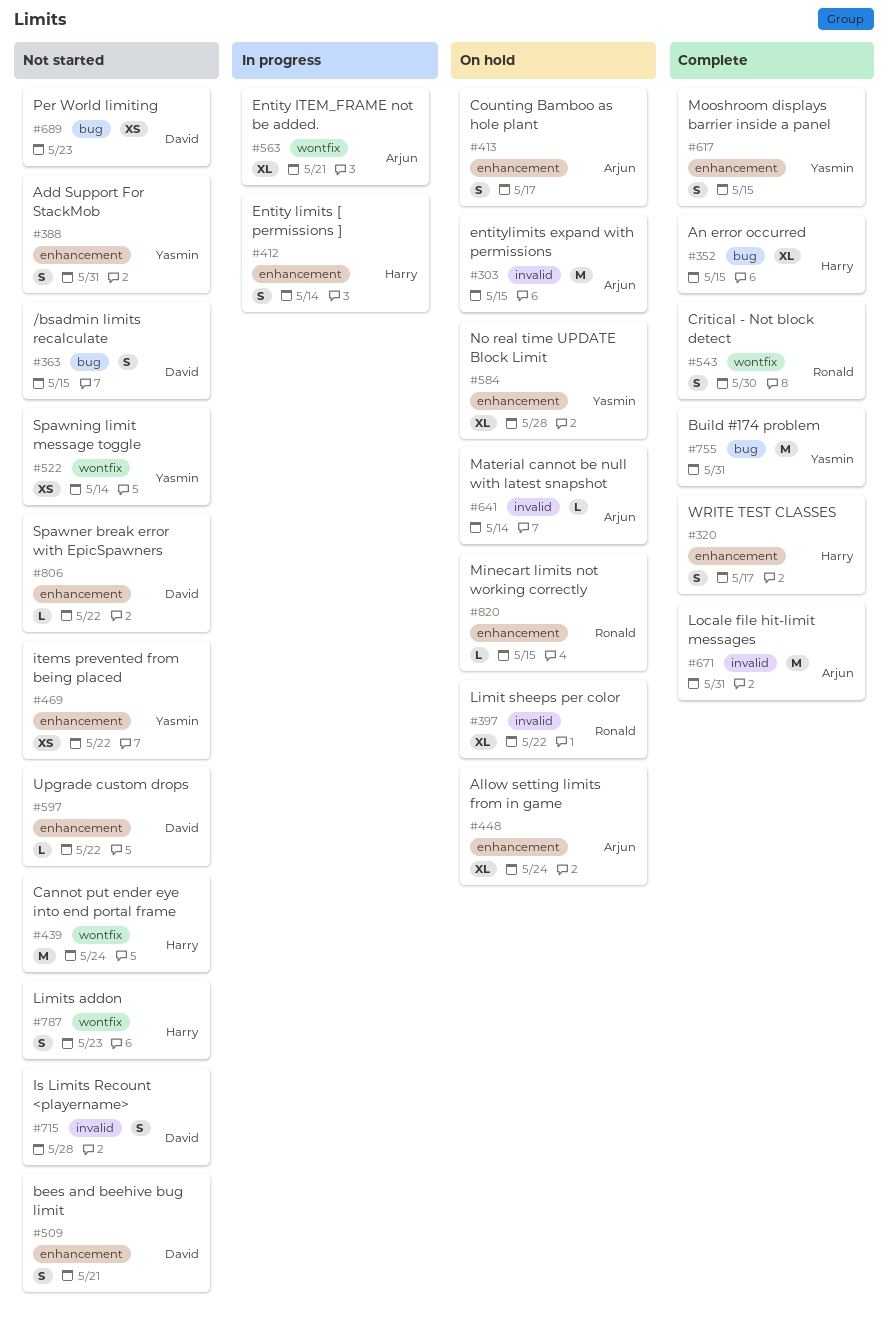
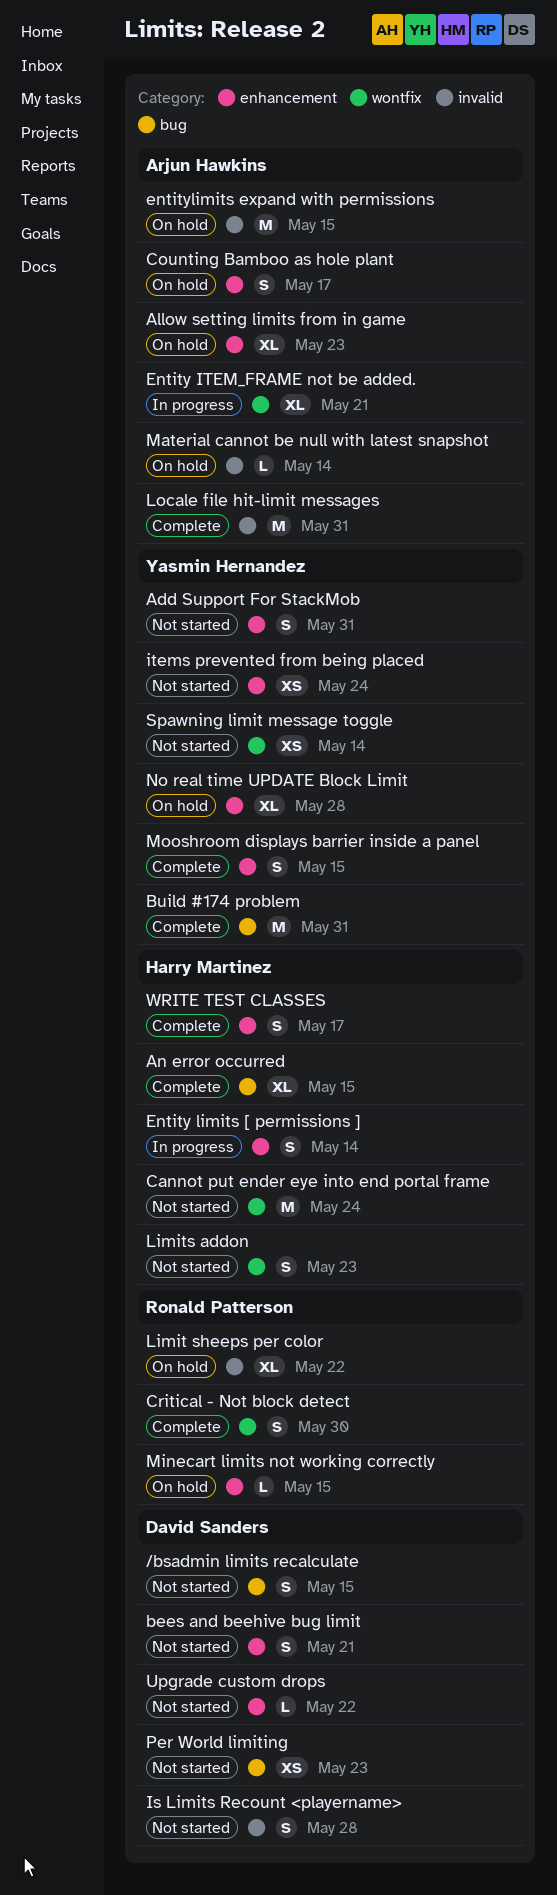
Allow setting limits from in game, due: May 24 -> May 23
items prevented from being placed, due: May 22 -> May 24
Spawner break error with EpicSpawners: present -> none

